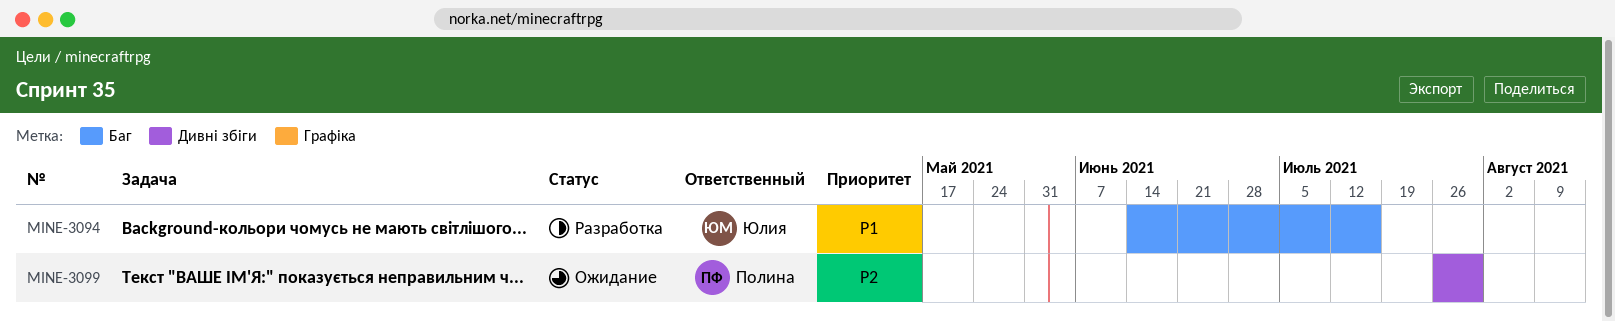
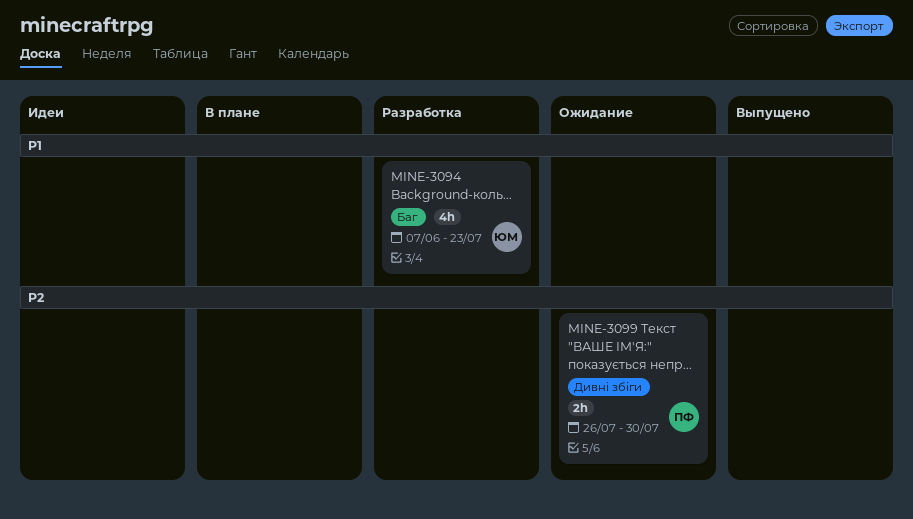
MINE-3094, start: Jun 14 -> Jun 7
MINE-3094, due: Jul 16 -> Jul 23

